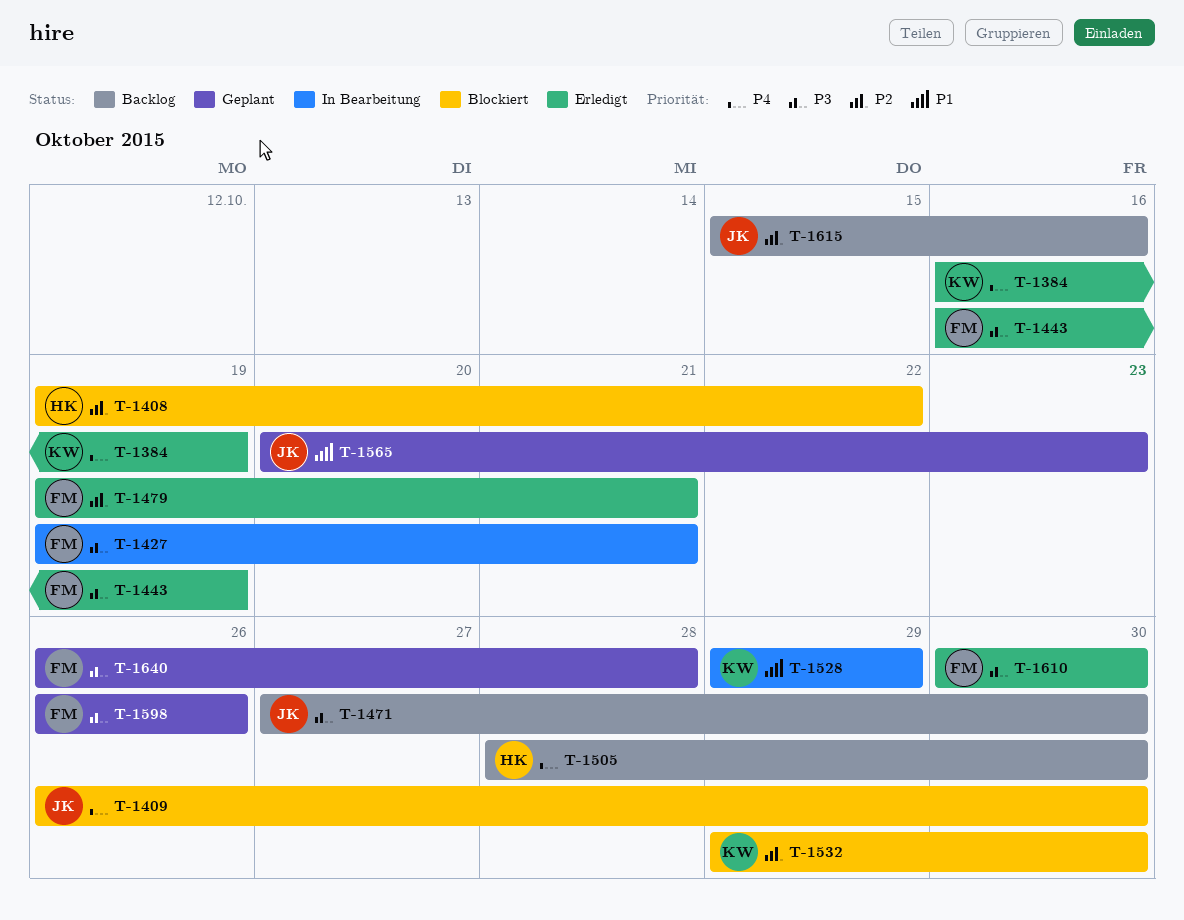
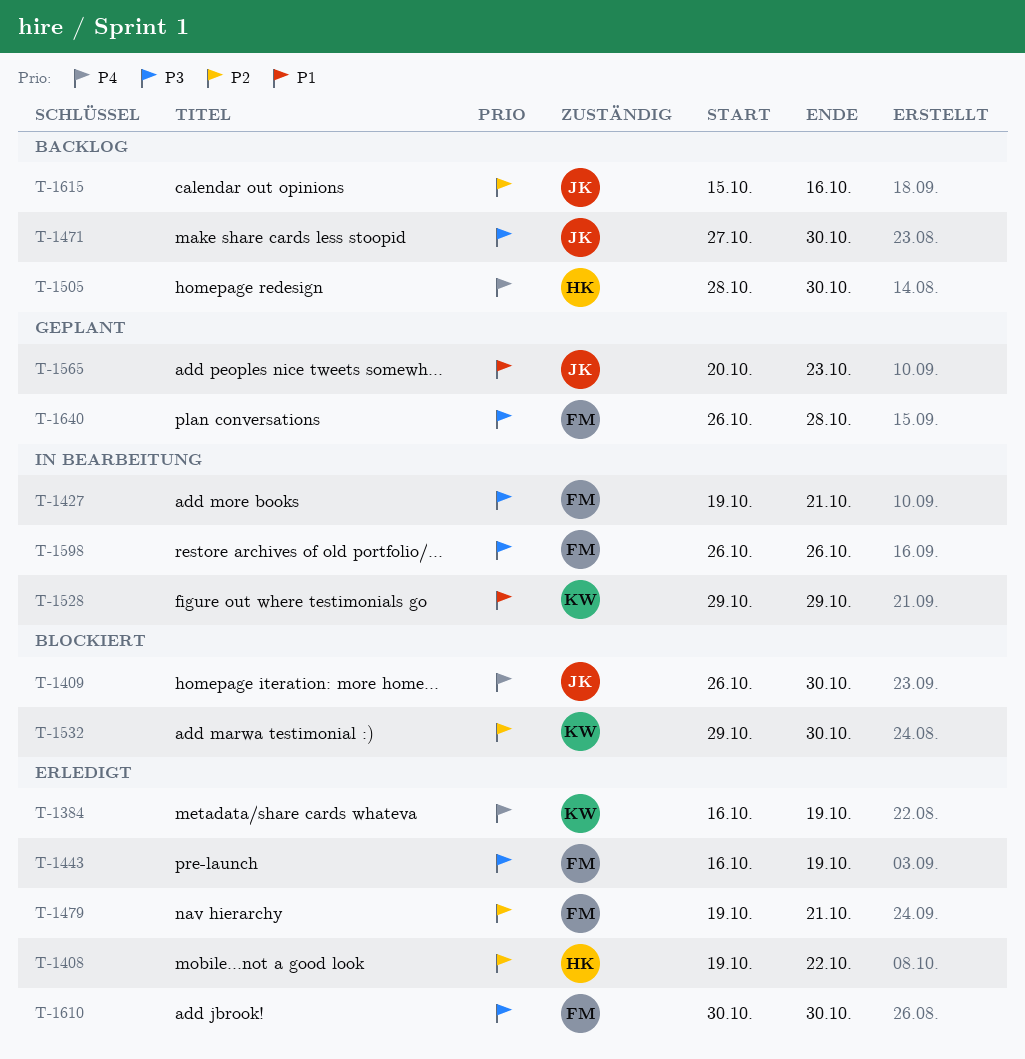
T-1408, status: Blockiert -> Erledigt
T-1598, status: Geplant -> In Bearbeitung

